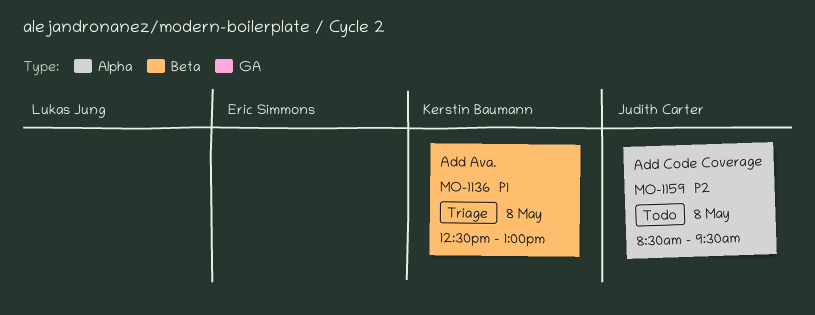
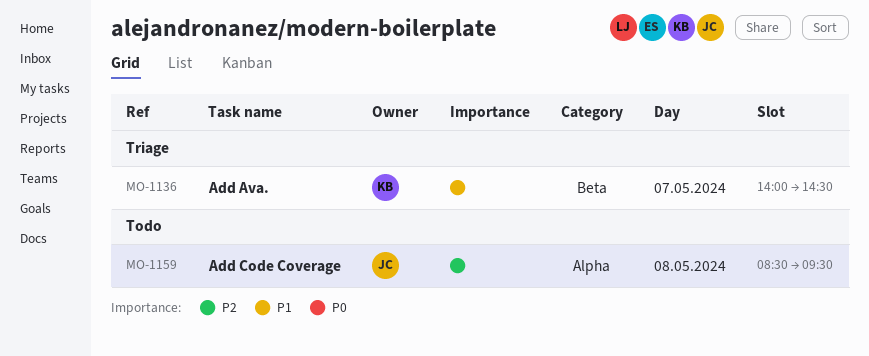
MO-1136, day: May 8 -> May 7
MO-1136, begins: 12:30 -> 14:00
MO-1136, ends: 13:00 -> 14:30

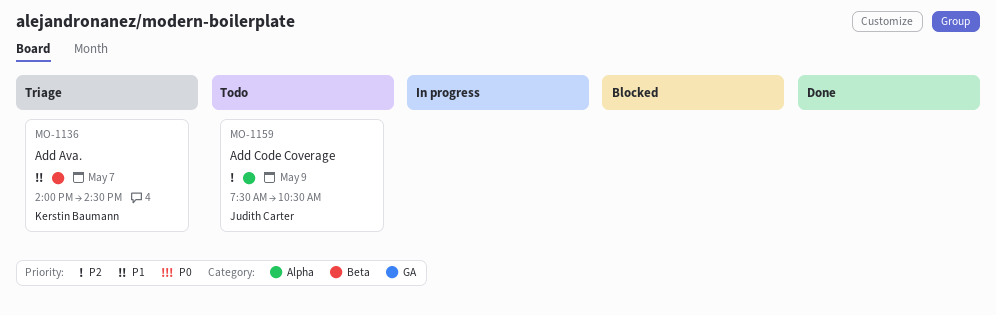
MO-1159, day: May 8 -> May 9
MO-1159, begins: 08:30 -> 07:30
MO-1159, ends: 09:30 -> 10:30

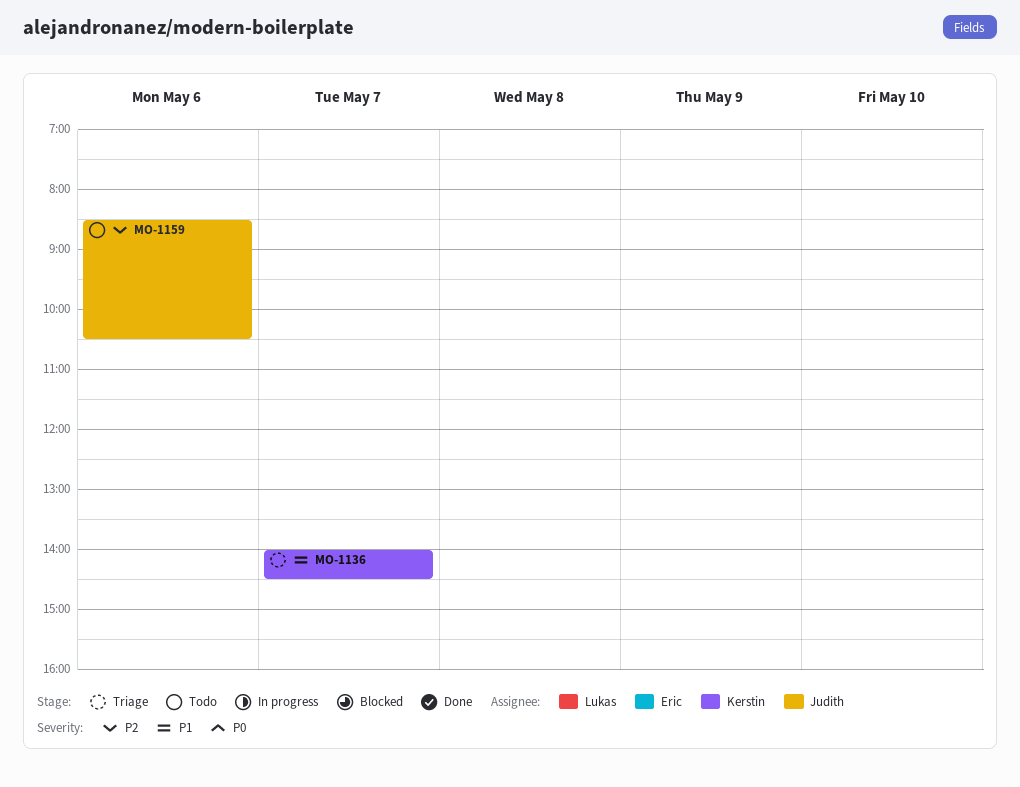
MO-1159, day: May 9 -> May 6
MO-1159, begins: 07:30 -> 08:30

